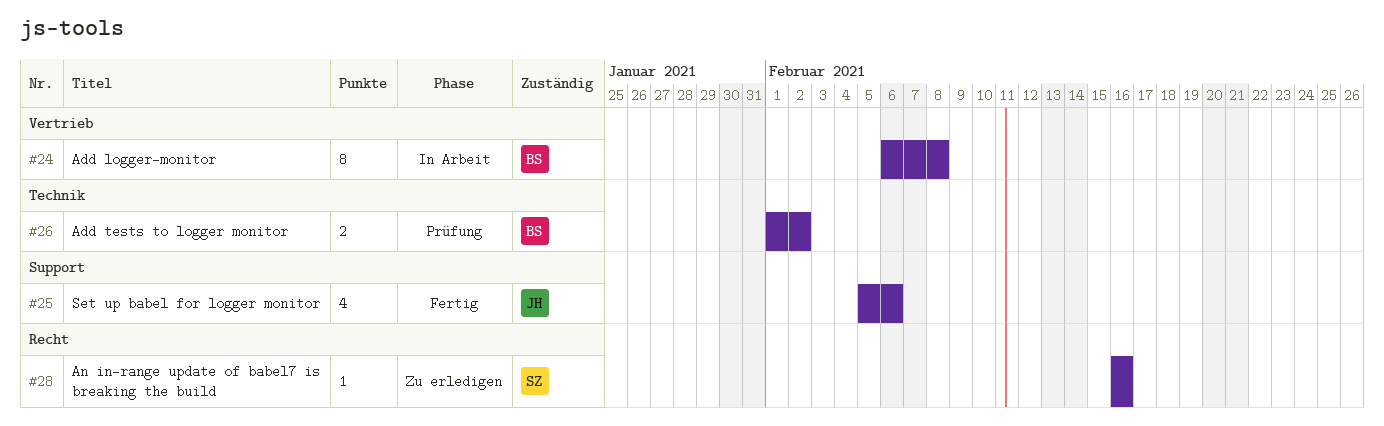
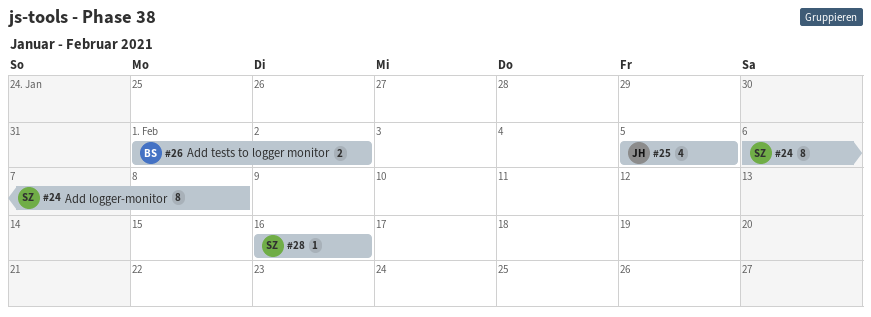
#24, owner: BS -> SZ
#25, due: Feb 6 -> Feb 5

